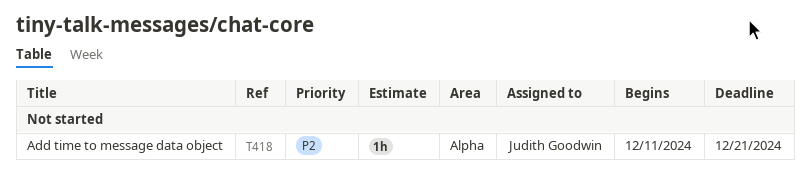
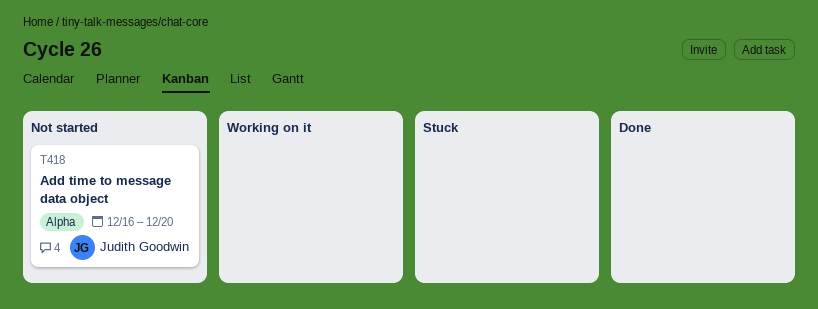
T418, start: Dec 11 -> Dec 16
T418, due: Dec 21 -> Dec 20

